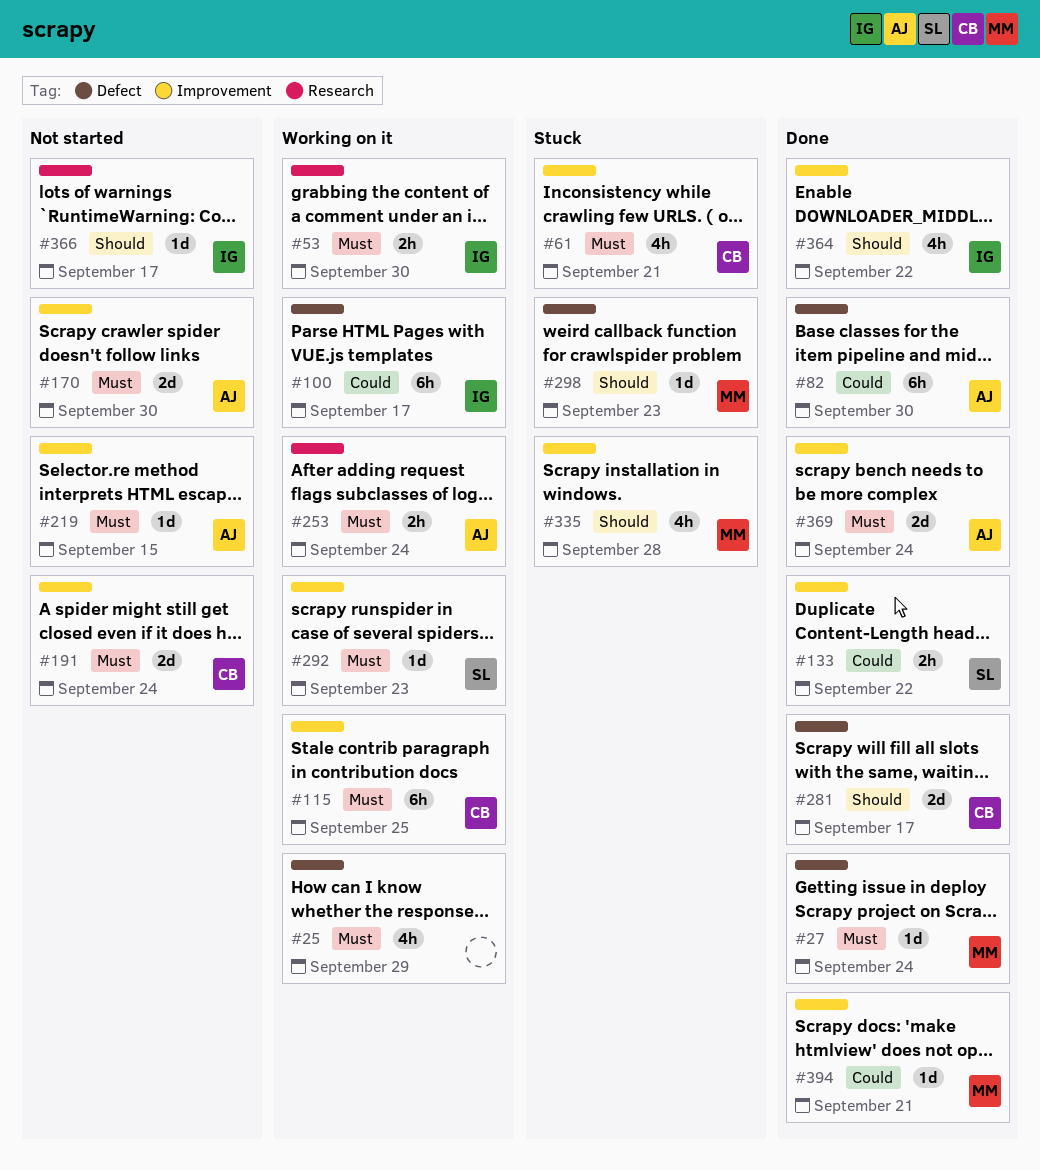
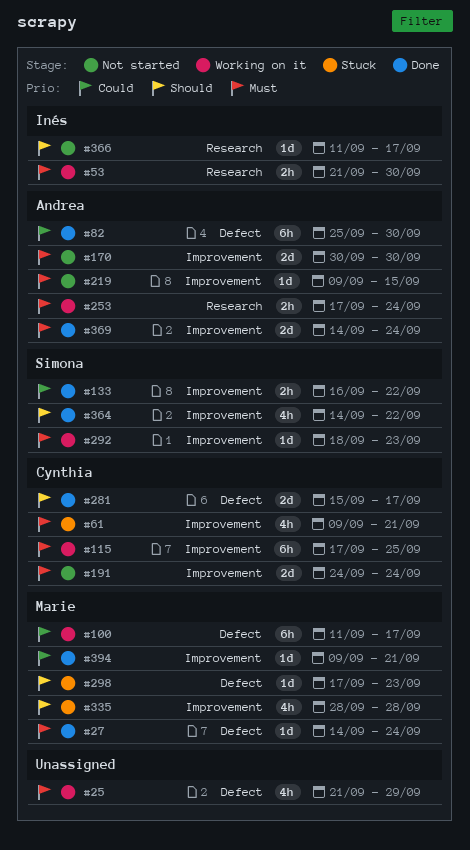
#100, owner: Inés -> Marie
#364, owner: Inés -> Simona

